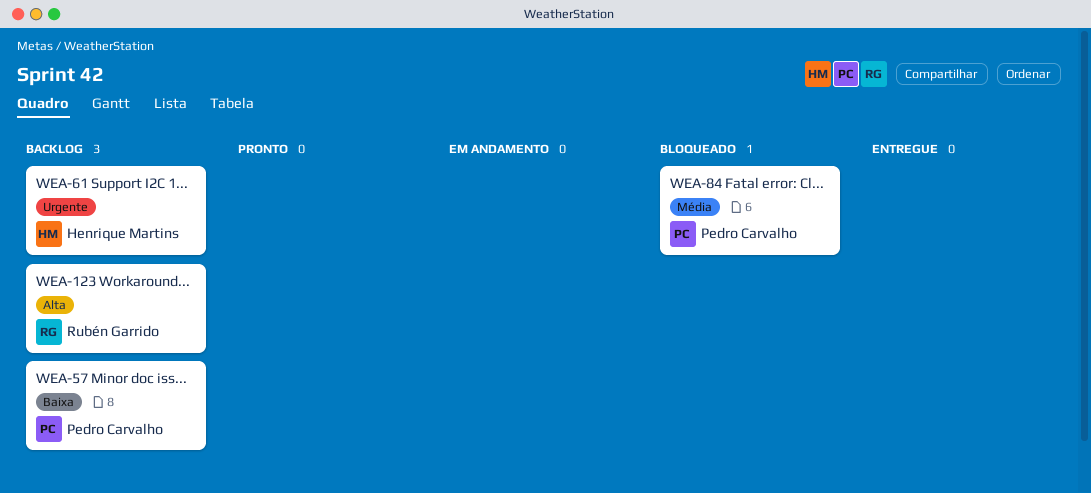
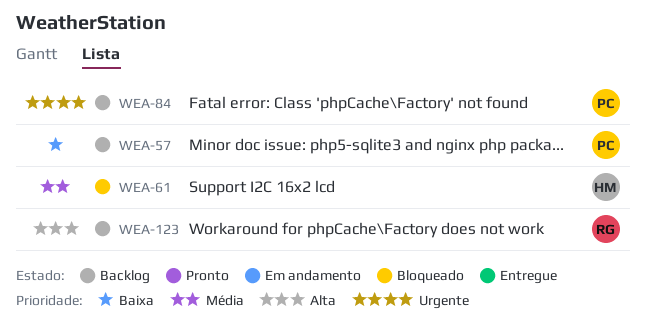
WEA-61, status: Backlog -> Bloqueado
WEA-61, priority: Urgente -> Média
WEA-84, status: Bloqueado -> Backlog
WEA-84, priority: Média -> Urgente

